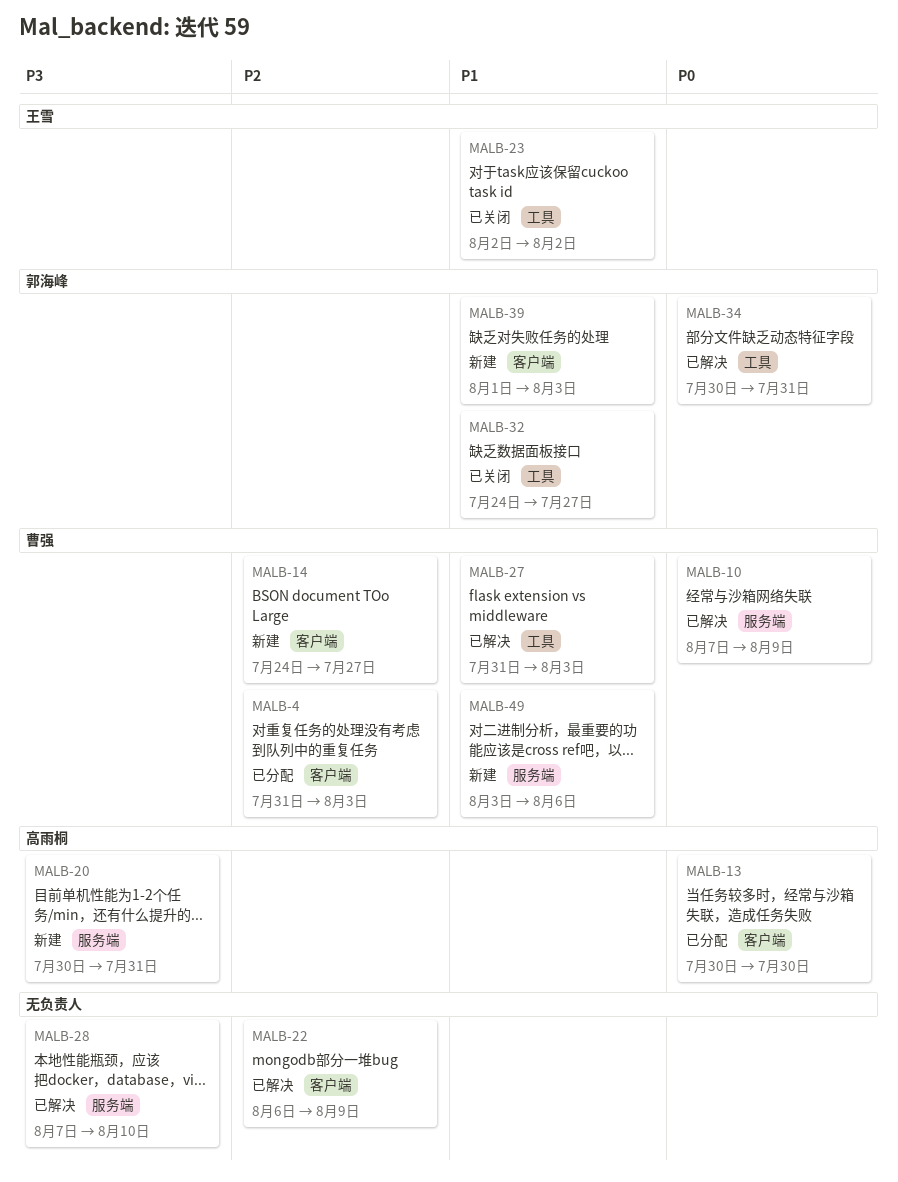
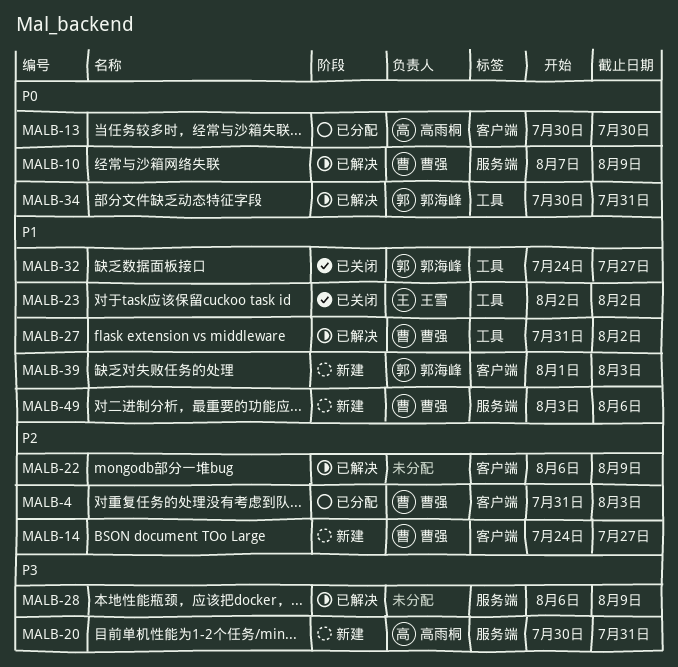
MALB-27, due: Aug 3 -> Aug 2
MALB-28, start: Aug 7 -> Aug 6
MALB-28, due: Aug 10 -> Aug 9

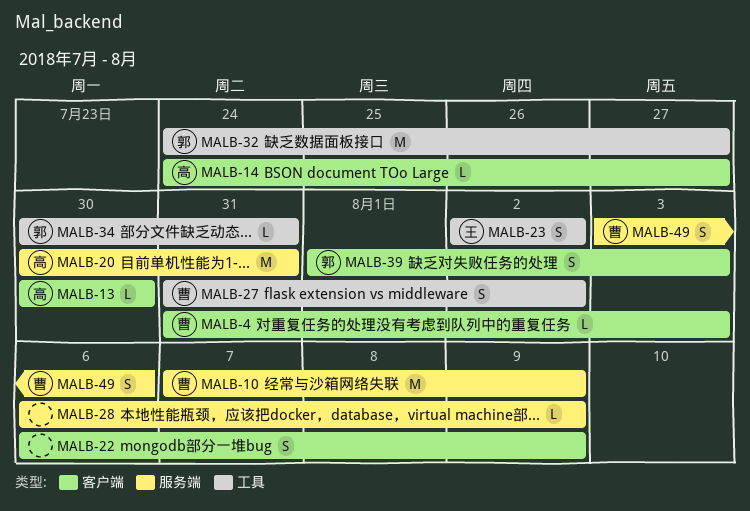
MALB-14, owner: 曹强 -> 高雨桐

